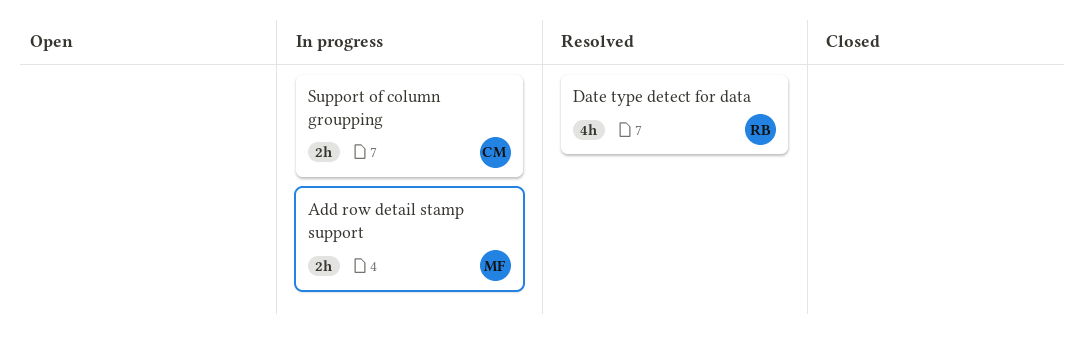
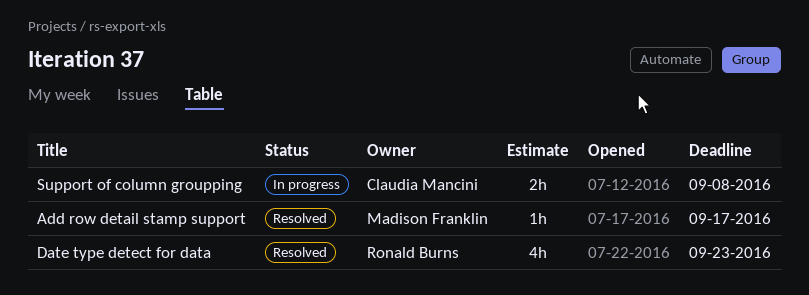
Add row detail stamp support, status: In progress -> Resolved
Add row detail stamp support, estimate: 2h -> 1h

